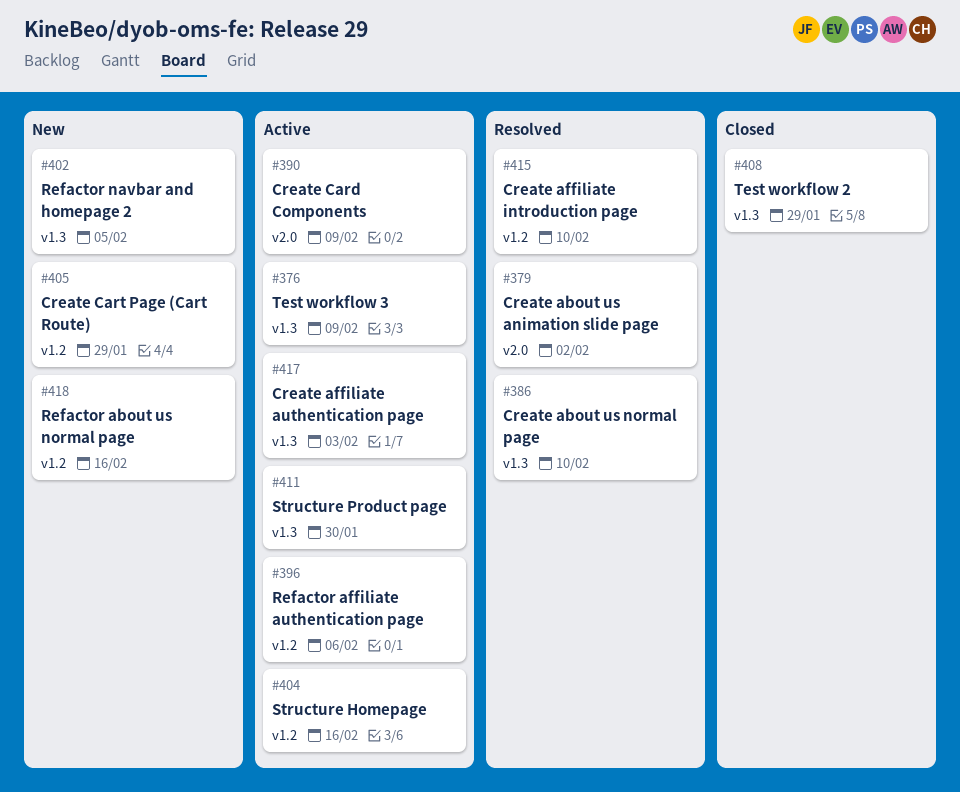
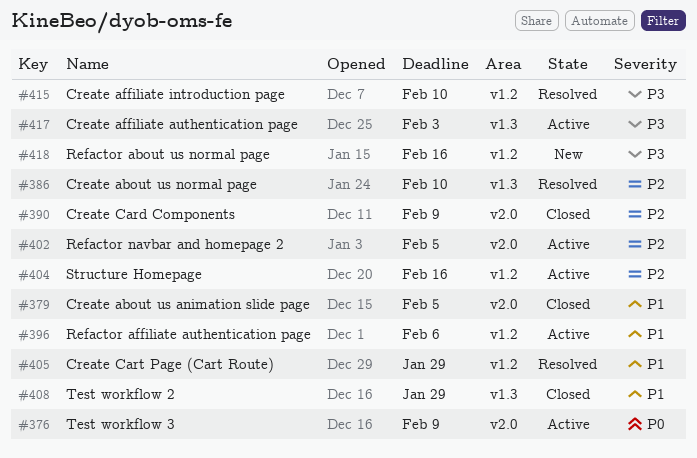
#376, label: v1.3 -> v2.0
#379, status: Resolved -> Closed
#379, due: Feb 2 -> Feb 5
#390, status: Active -> Closed
#402, status: New -> Active
#402, label: v1.3 -> v2.0
#405, status: New -> Resolved
#411: present -> none

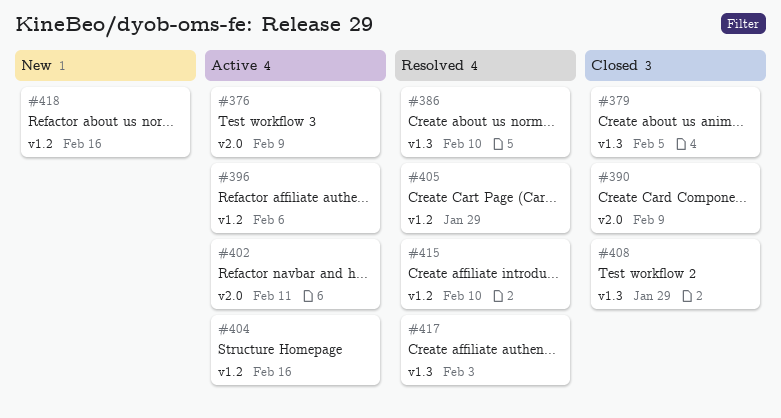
#379, label: v2.0 -> v1.3
#402, due: Feb 5 -> Feb 11
#417, status: Active -> Resolved

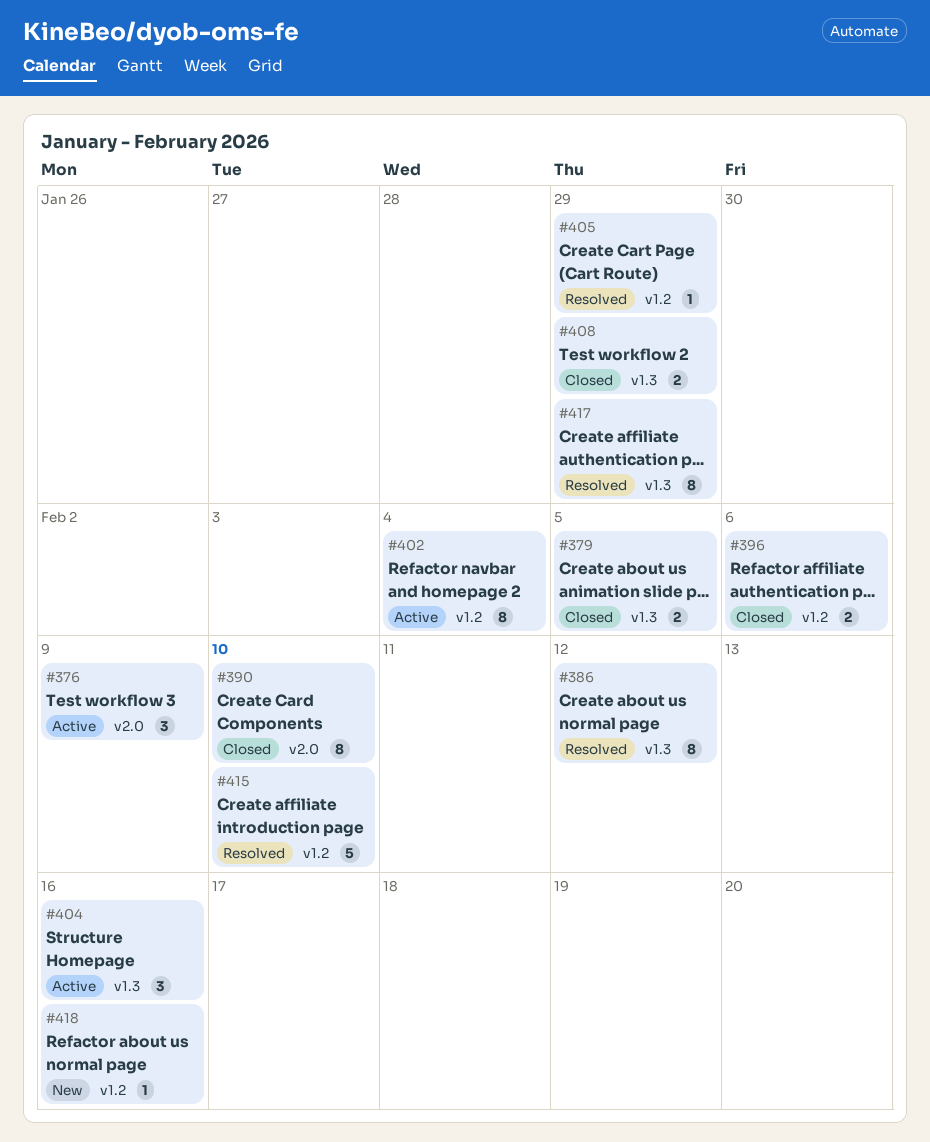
#386, due: Feb 10 -> Feb 12
#390, due: Feb 9 -> Feb 10
#396, status: Active -> Closed
#402, label: v2.0 -> v1.2
#402, due: Feb 11 -> Feb 4
#404, label: v1.2 -> v1.3
#417, due: Feb 3 -> Jan 29

